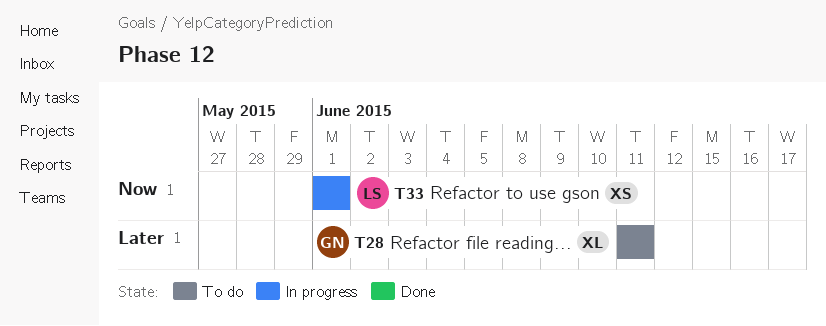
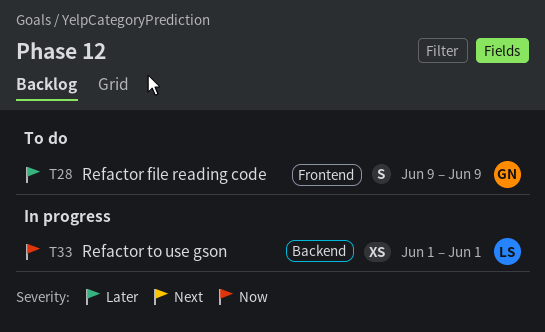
T28, estimate: XL -> S
T28, start: Jun 11 -> Jun 9
T28, due: Jun 11 -> Jun 9

